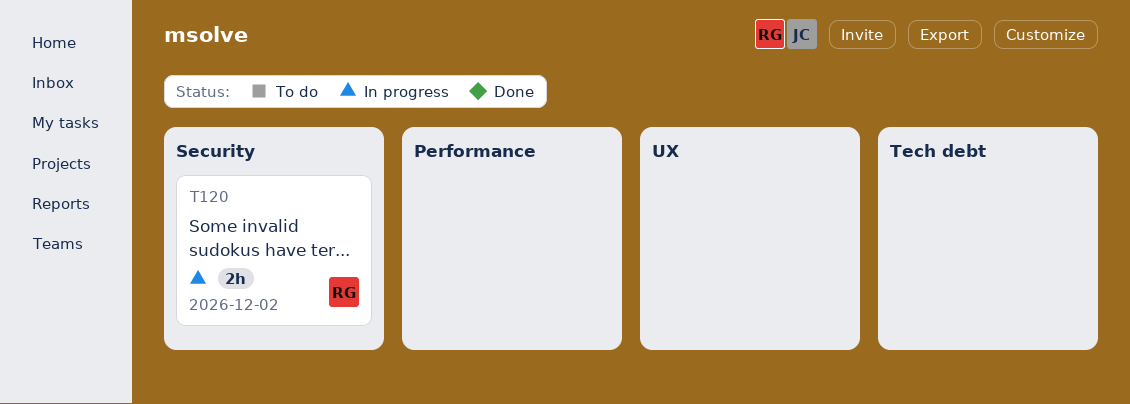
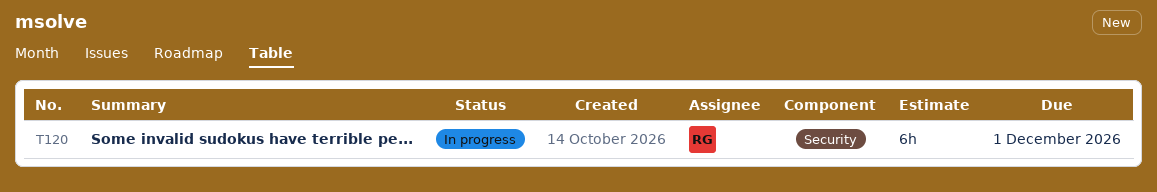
T120, estimate: 2h -> 6h
T120, due: Dec 2 -> Dec 1

